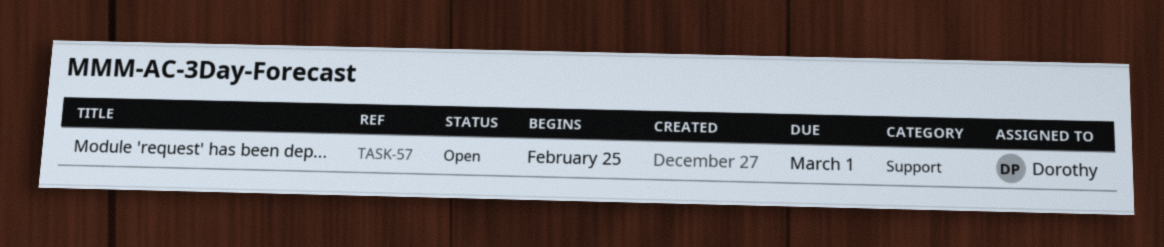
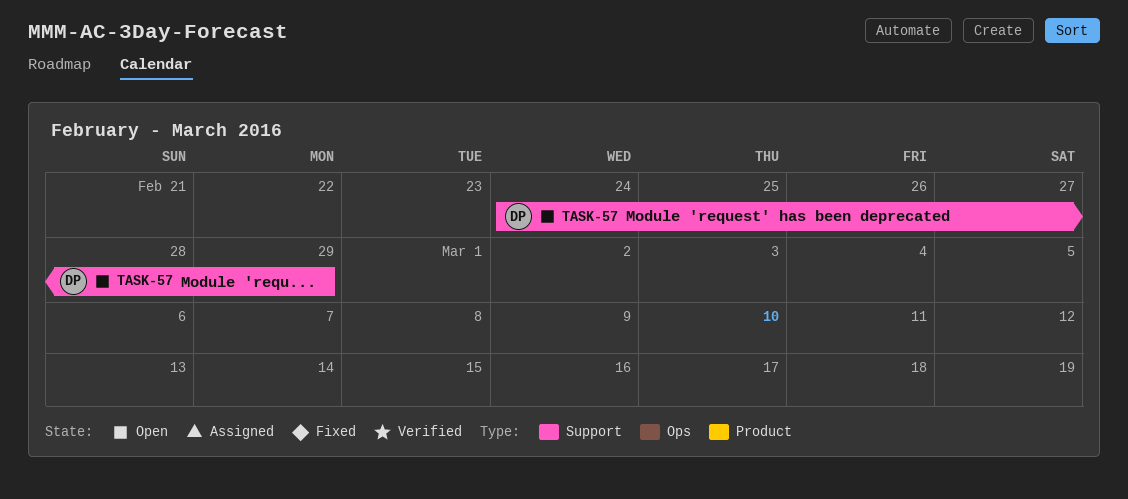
TASK-57, start: Feb 25 -> Feb 24
TASK-57, due: Mar 1 -> Feb 29

